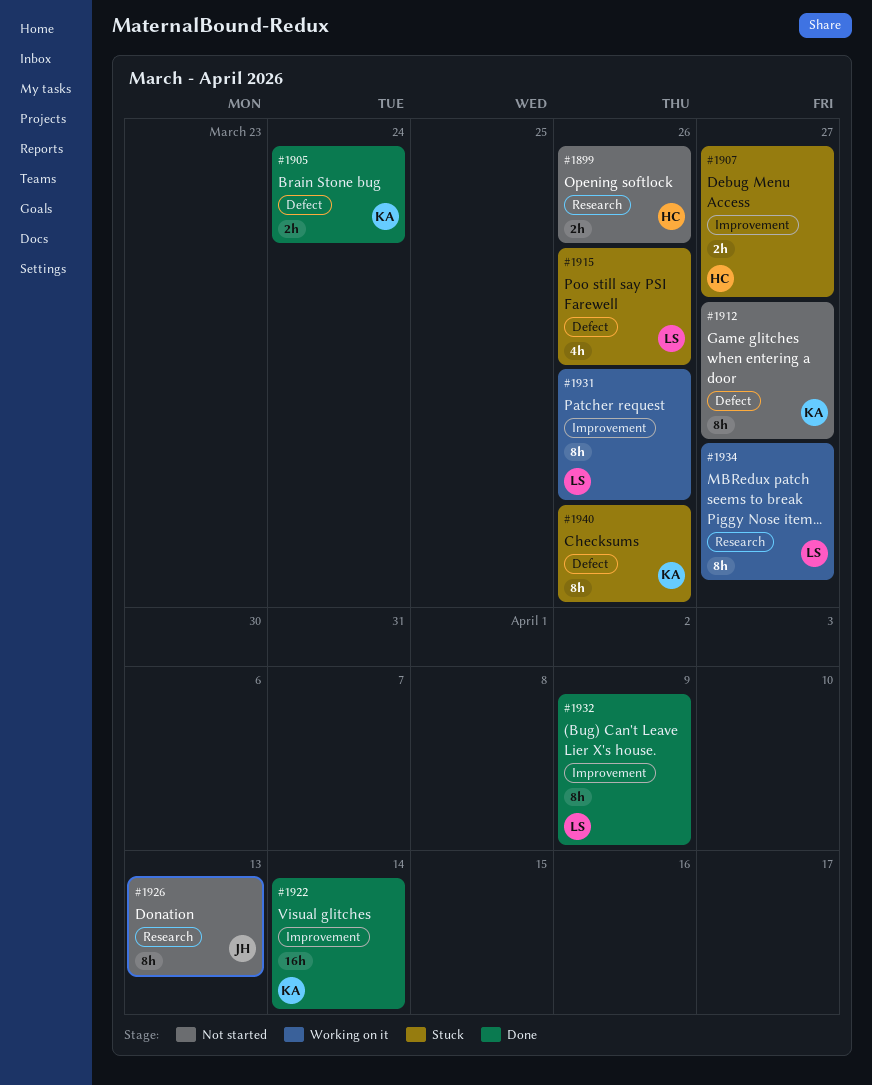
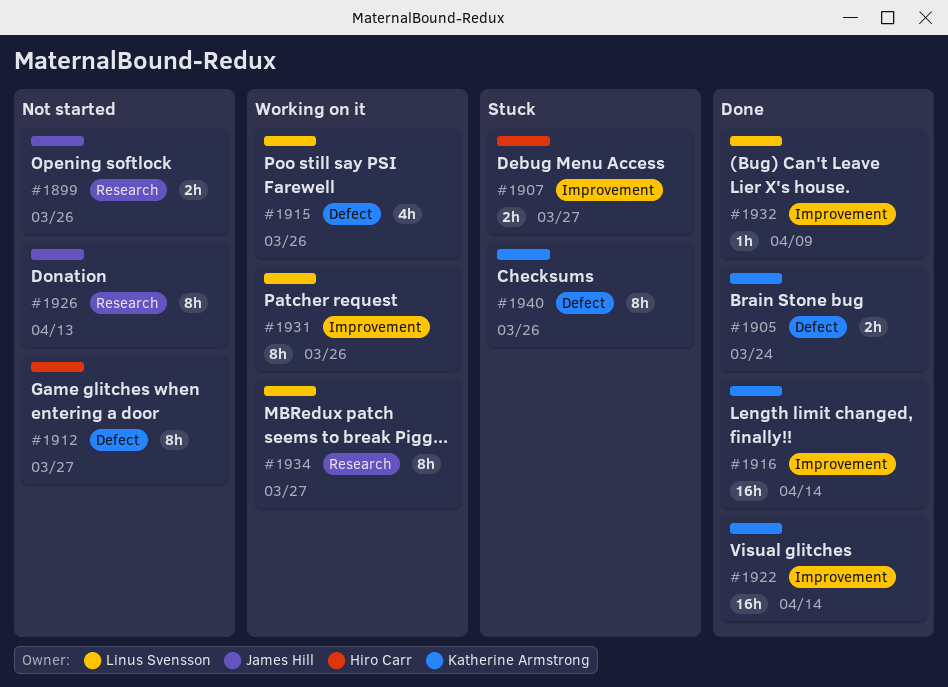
#1899, owner: Hiro Carr -> James Hill
#1912, owner: Katherine Armstrong -> Hiro Carr
#1915, status: Stuck -> Working on it
#1916: none -> present
#1932, estimate: 8h -> 1h

